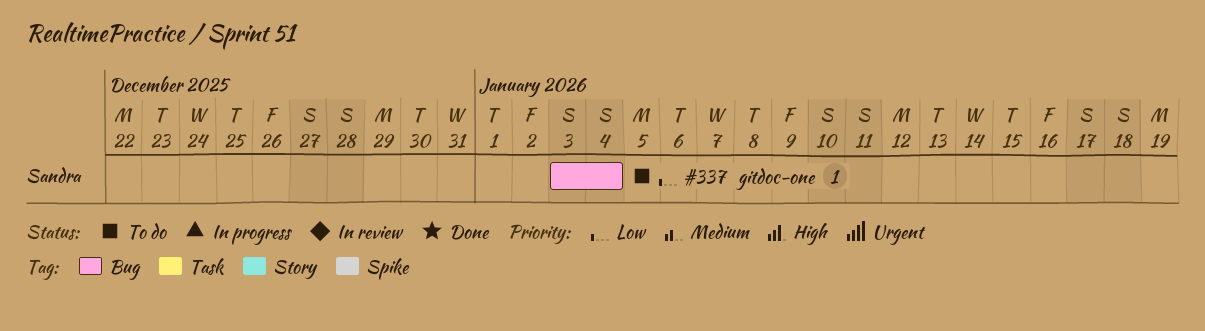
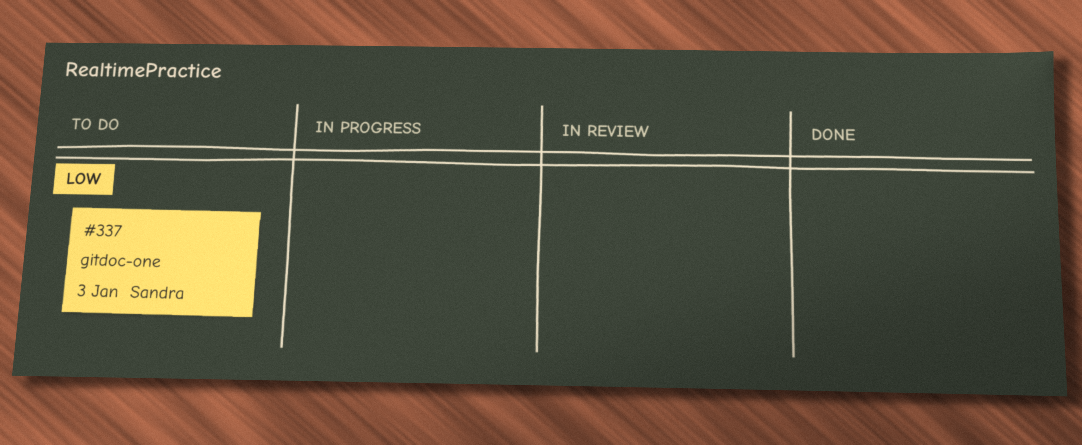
#337, due: Jan 4 -> Jan 3

